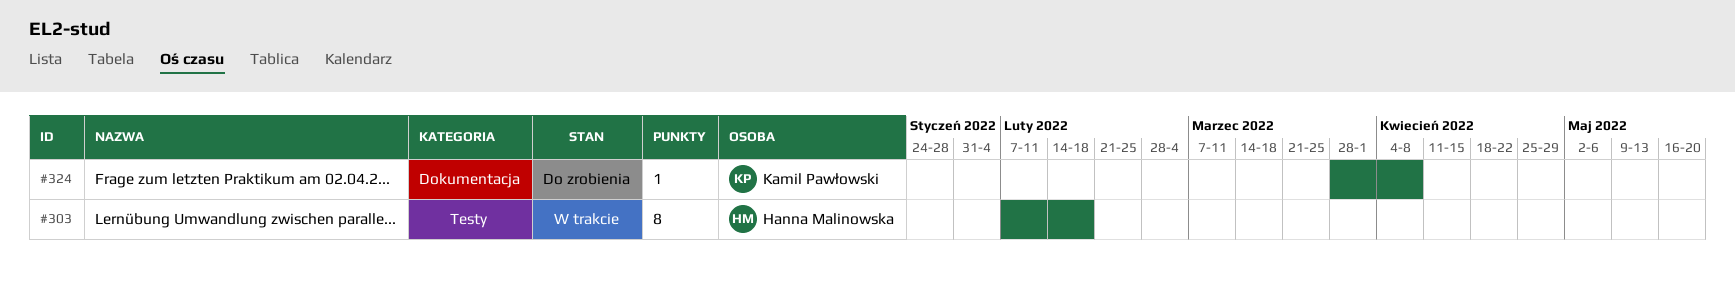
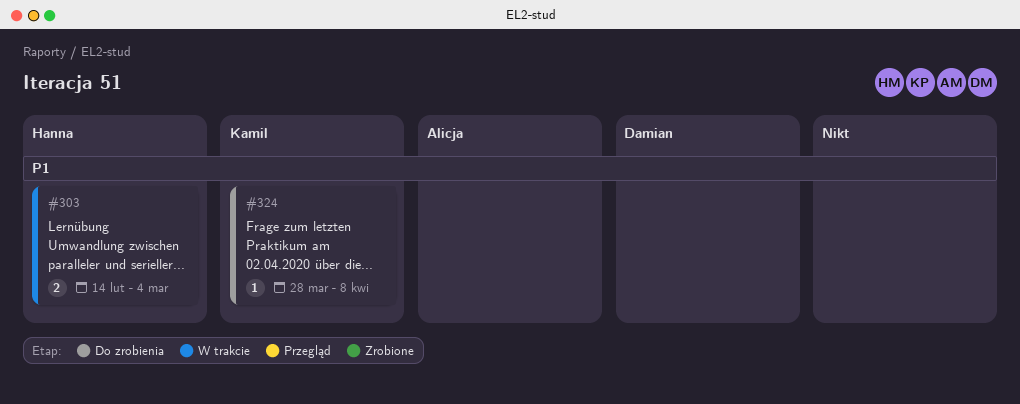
#303, estimate: 8 -> 2
#303, start: Feb 7 -> Feb 14
#303, due: Feb 18 -> Mar 4

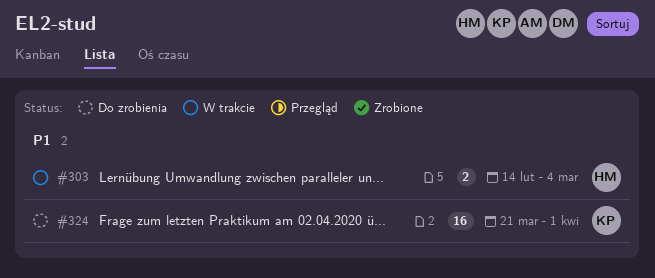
#324, estimate: 1 -> 16
#324, start: Mar 28 -> Mar 21
#324, due: Apr 8 -> Apr 1

